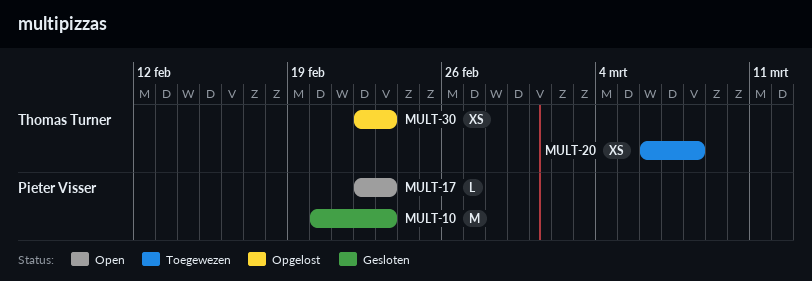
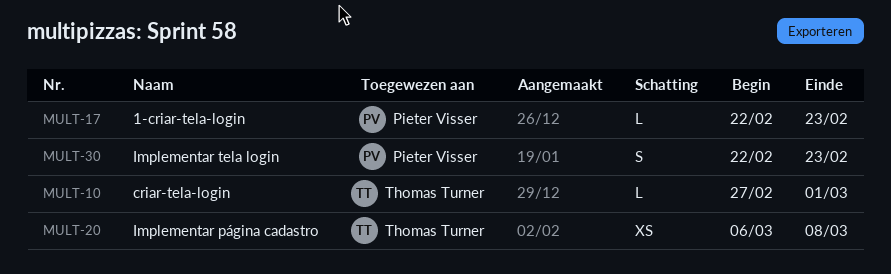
MULT-10, owner: Pieter Visser -> Thomas Turner
MULT-10, estimate: M -> L
MULT-10, start: Feb 20 -> Feb 27
MULT-10, due: Feb 23 -> Mar 1
MULT-30, owner: Thomas Turner -> Pieter Visser
MULT-30, estimate: XS -> S

